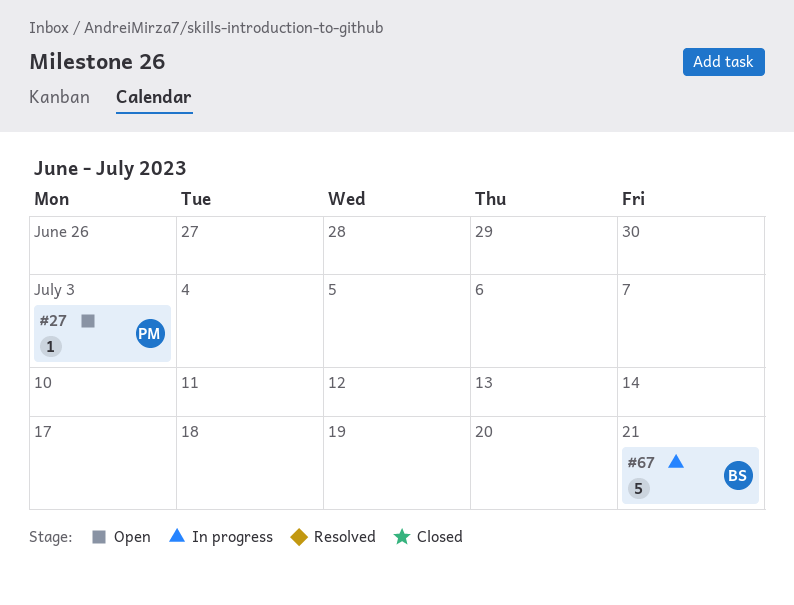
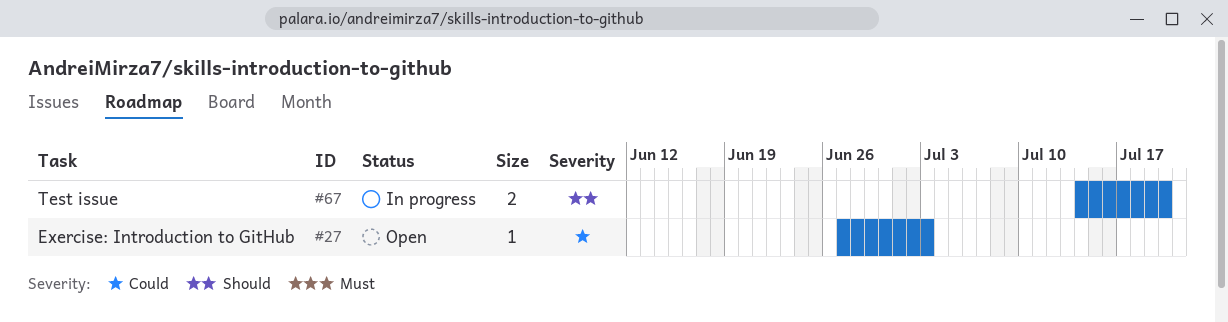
#67, estimate: 5 -> 2
#67, due: Jul 21 -> Jul 20

